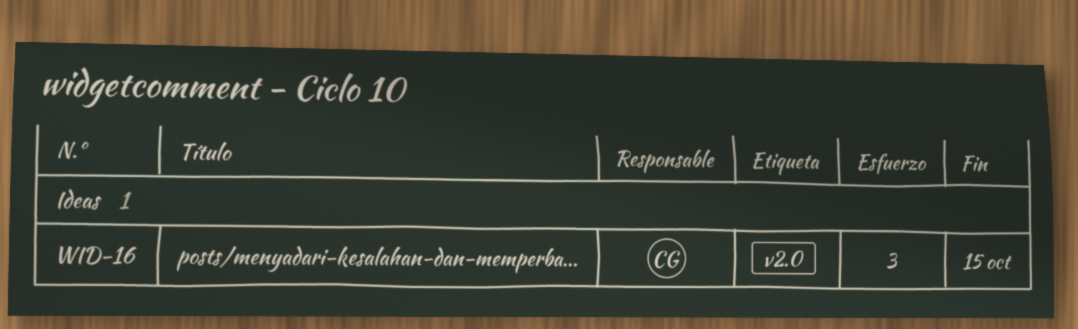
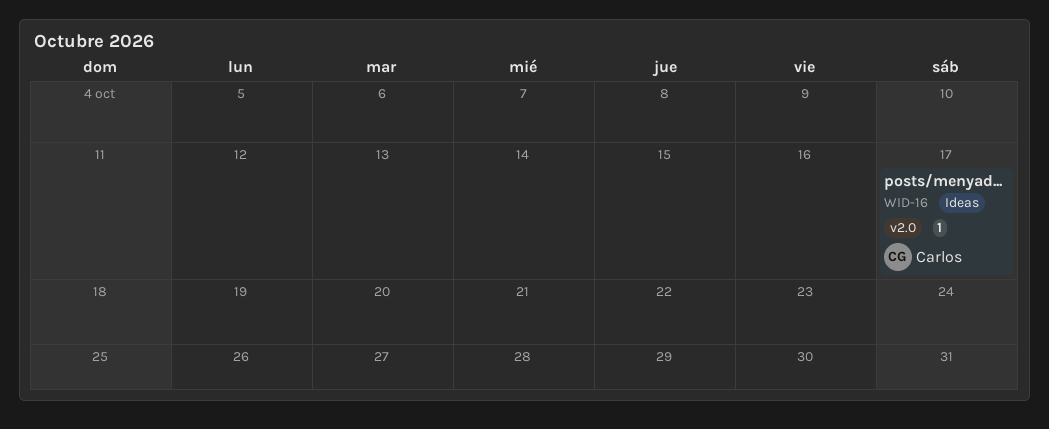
WID-16, estimate: 3 -> 1
WID-16, due: Oct 15 -> Oct 17

